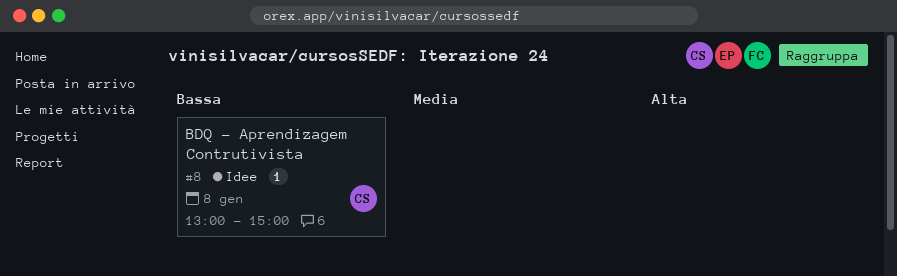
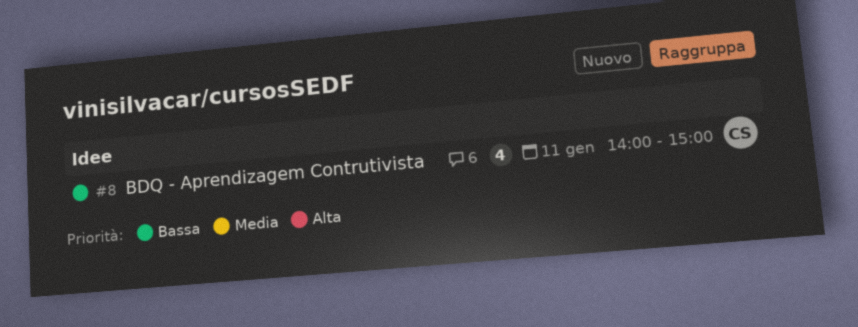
#8, estimate: 1 -> 4
#8, day: Jan 8 -> Jan 11
#8, begins: 13:00 -> 14:00

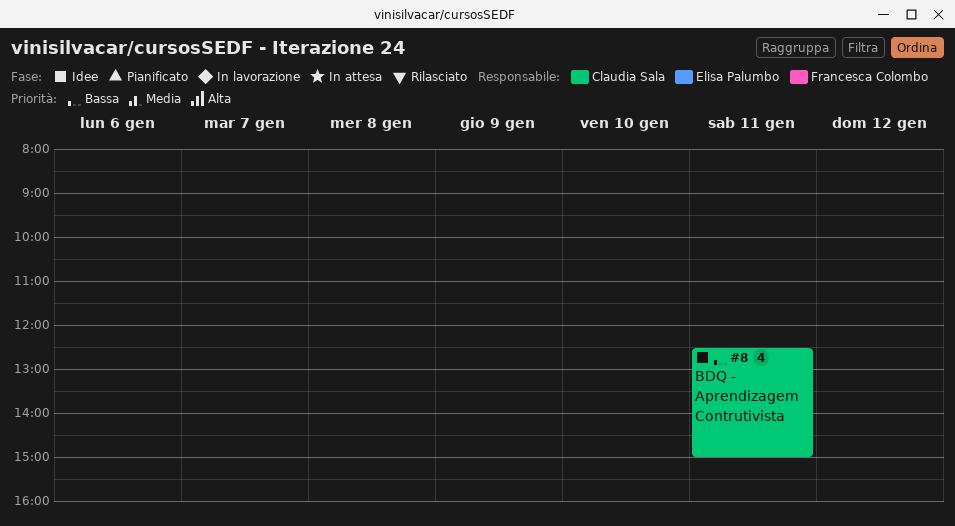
#8, begins: 14:00 -> 12:30

